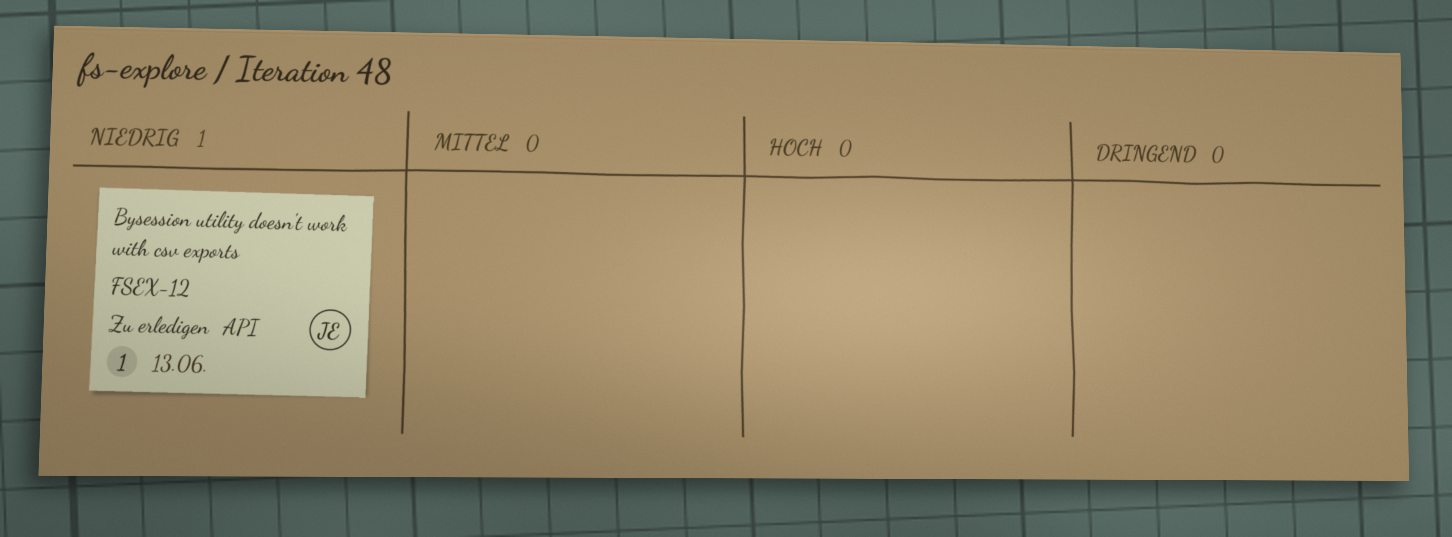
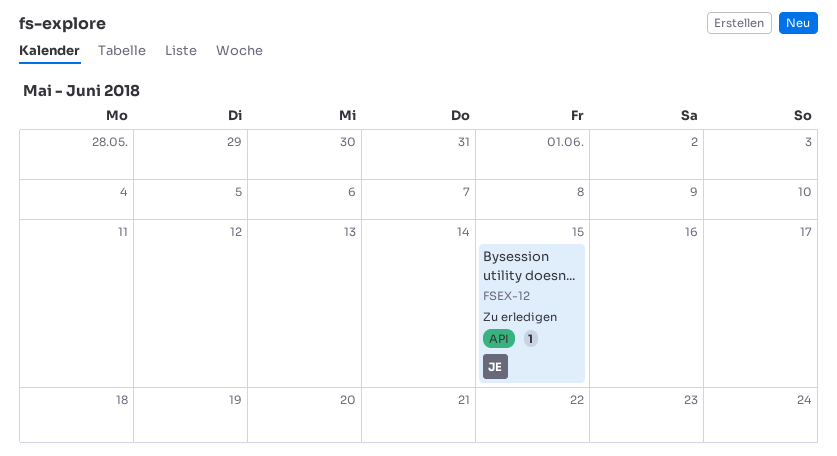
FSEX-12, due: Jun 13 -> Jun 15

